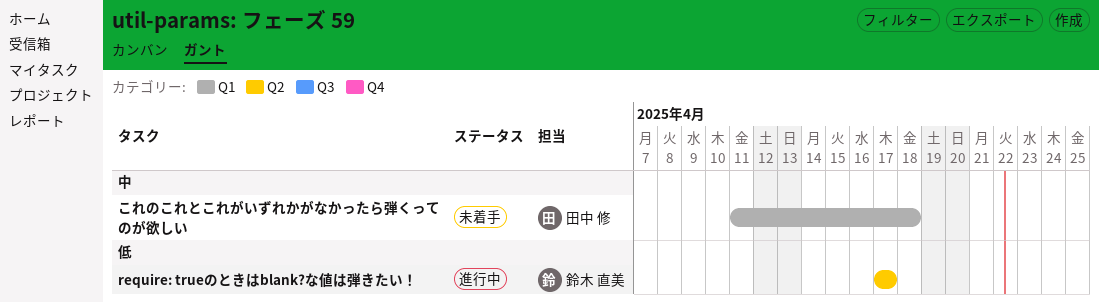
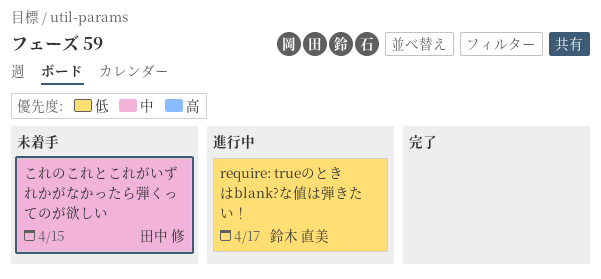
これのこれとこれがいずれかがなかったら弾くってのが欲しい, due: Apr 18 -> Apr 15

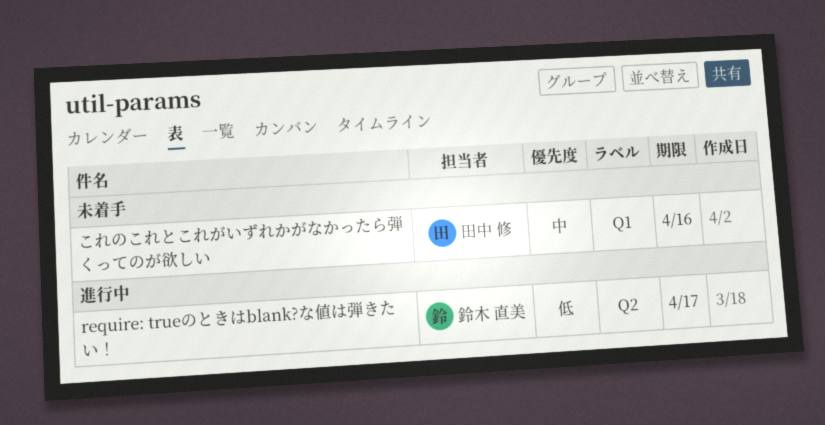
これのこれとこれがいずれかがなかったら弾くってのが欲しい, due: Apr 15 -> Apr 16

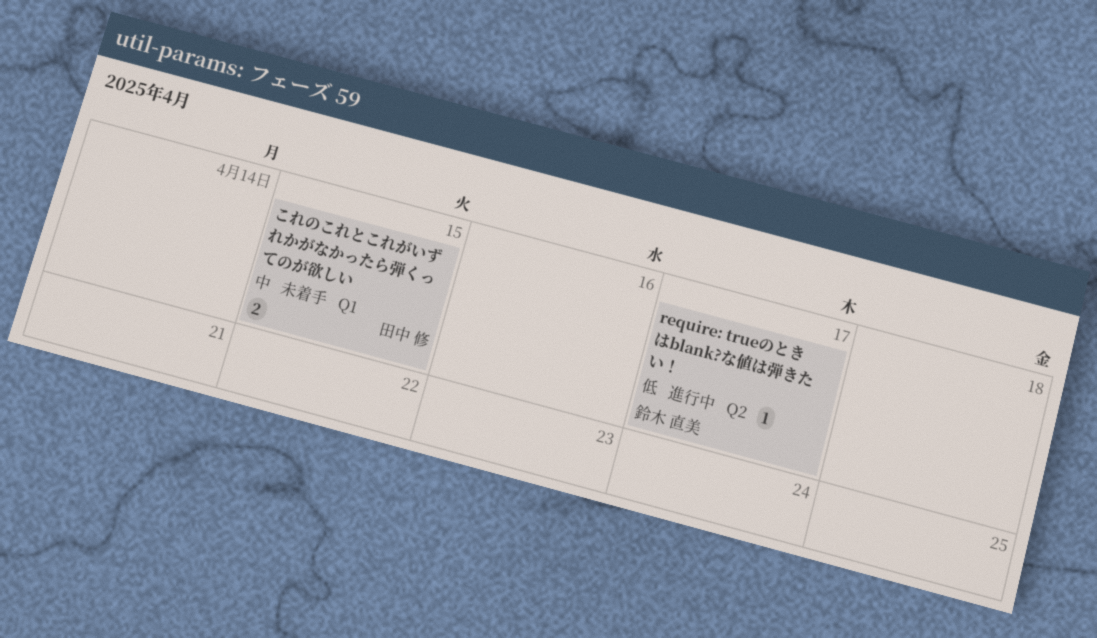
これのこれとこれがいずれかがなかったら弾くってのが欲しい, due: Apr 16 -> Apr 15

